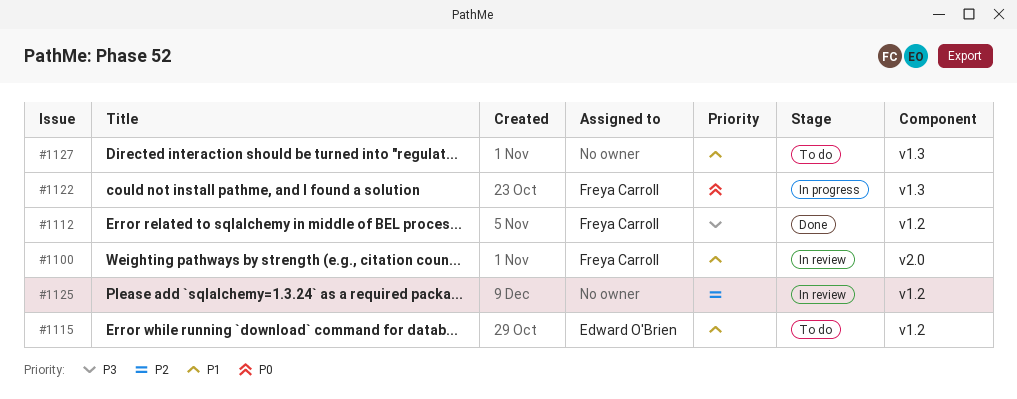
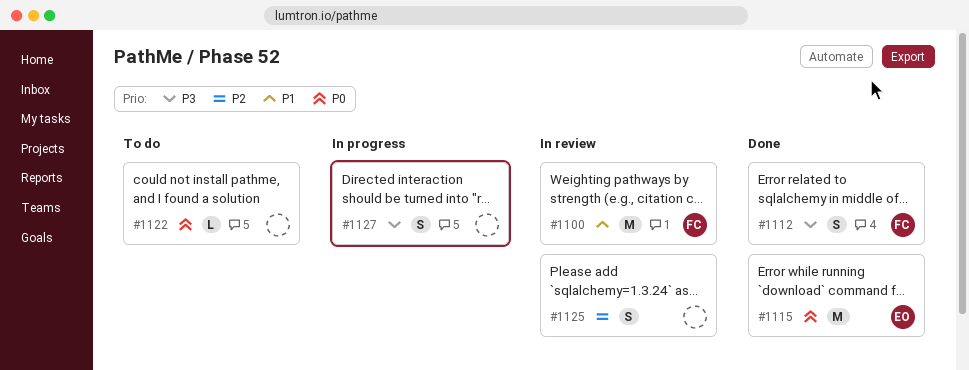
#1115, status: To do -> Done
#1115, priority: P1 -> P0
#1122, status: In progress -> To do
#1122, owner: Freya Carroll -> none
#1127, status: To do -> In progress
#1127, priority: P1 -> P3

